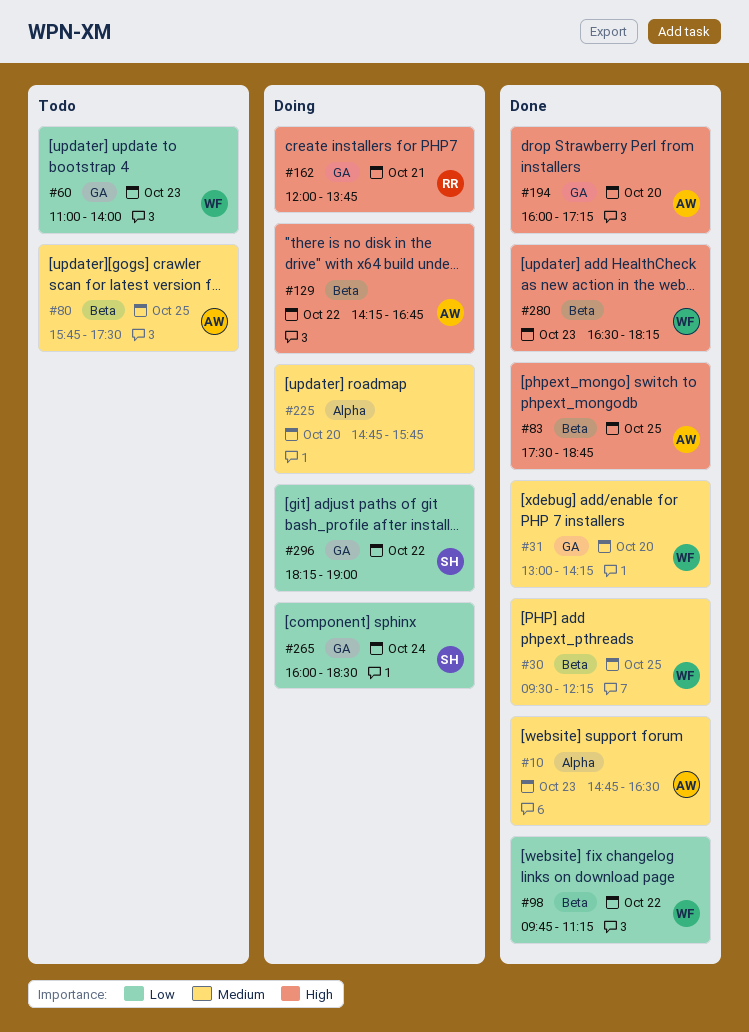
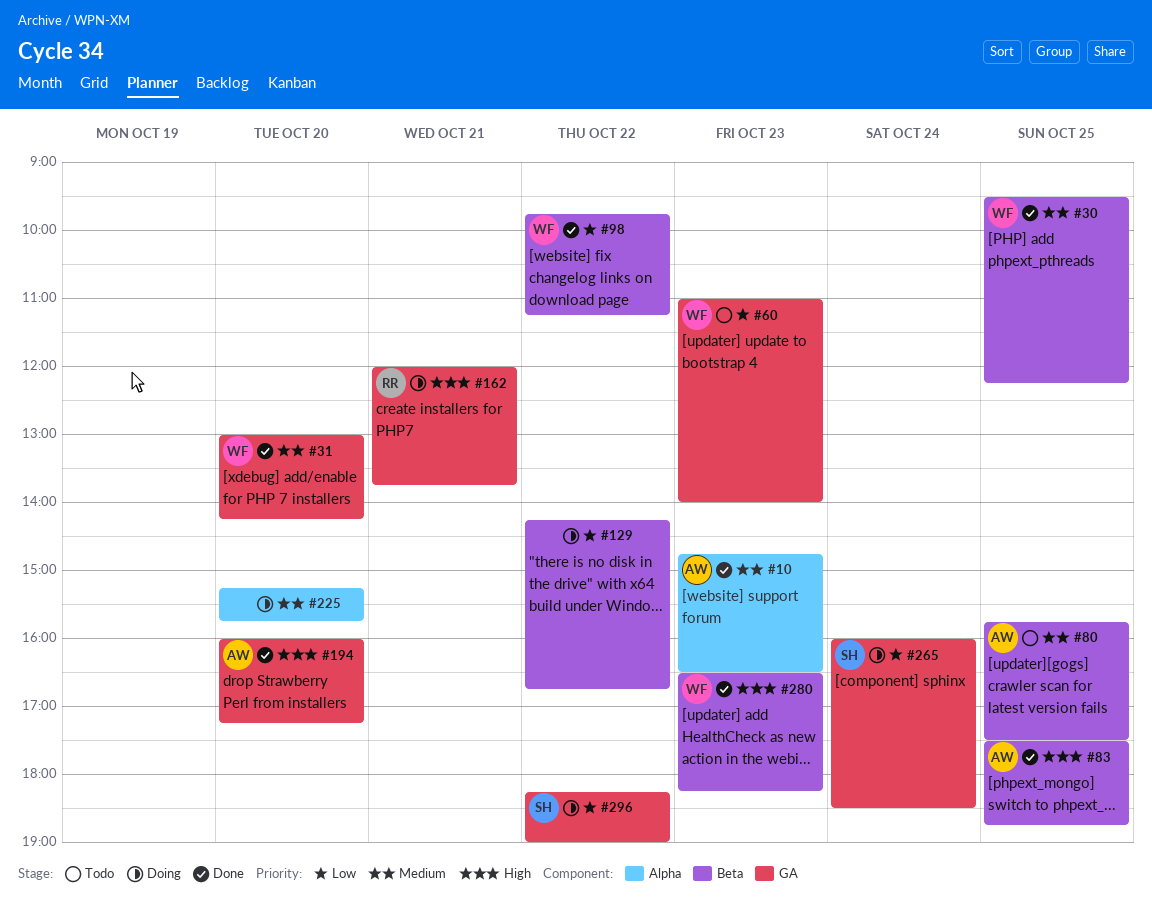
#129, owner: AW -> none
#129, priority: High -> Low
#225, begins: 14:45 -> 15:15

